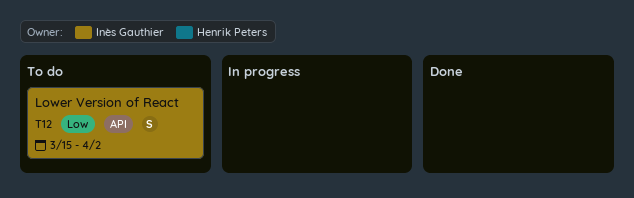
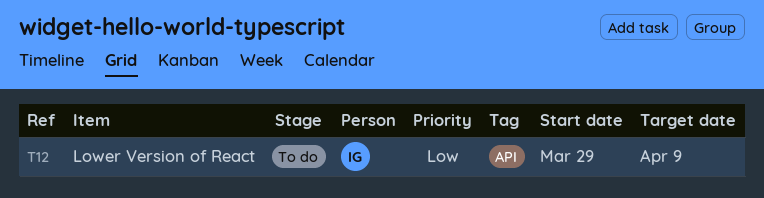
T12, start: Mar 15 -> Mar 29
T12, due: Apr 2 -> Apr 9

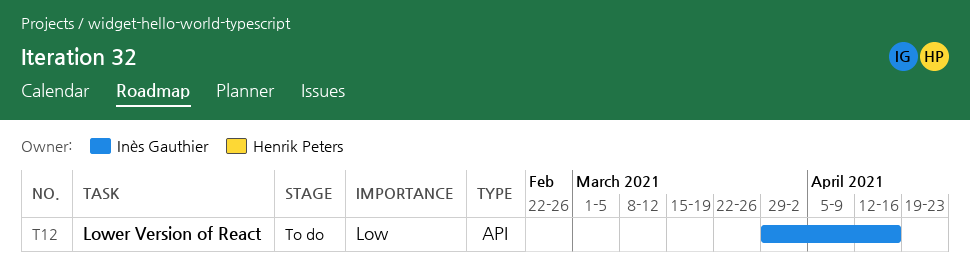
T12, due: Apr 9 -> Apr 16

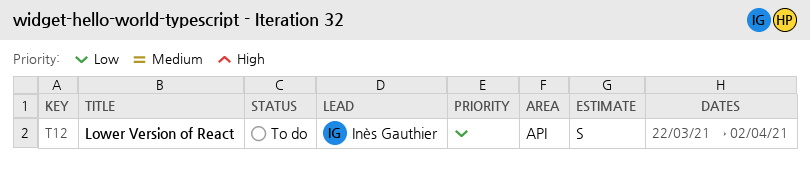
T12, start: Mar 29 -> Mar 22
T12, due: Apr 16 -> Apr 2

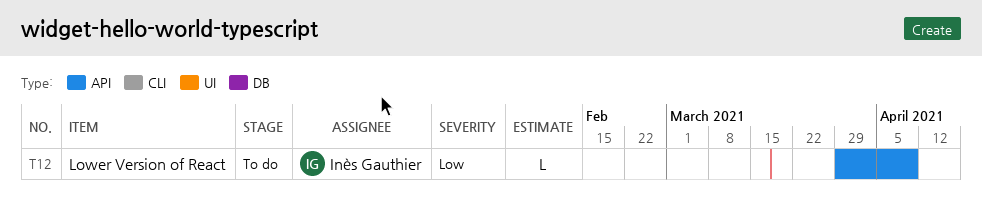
T12, estimate: S -> L
T12, start: Mar 22 -> Mar 29
T12, due: Apr 2 -> Apr 9

